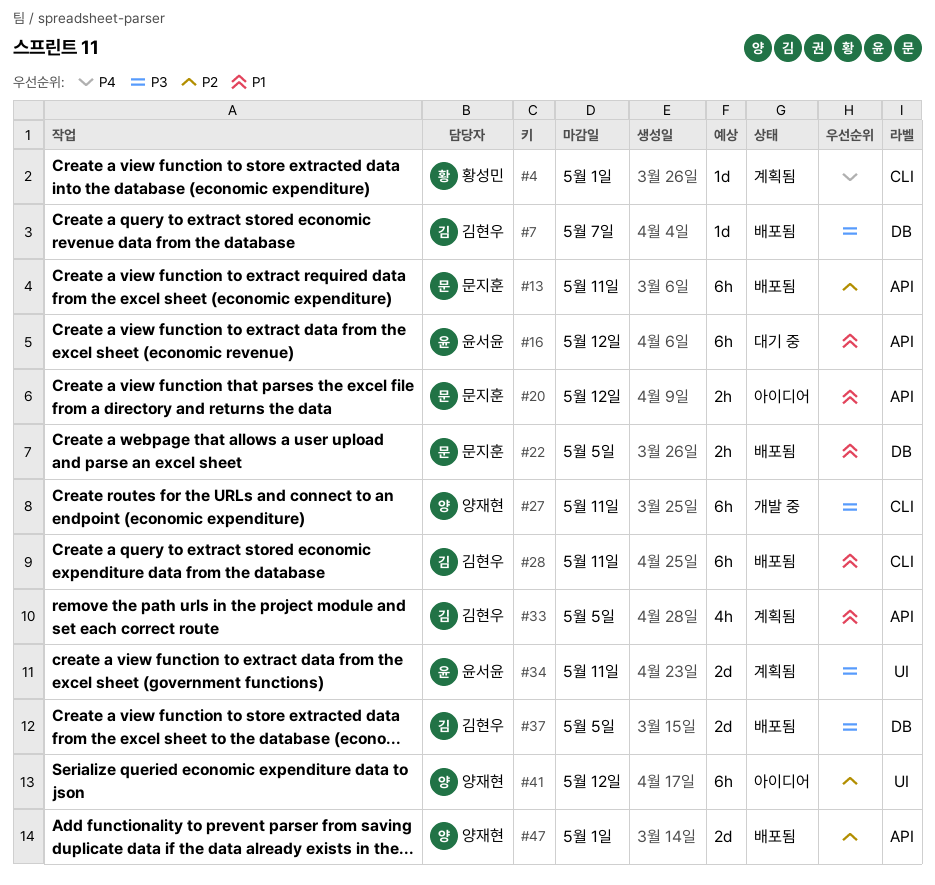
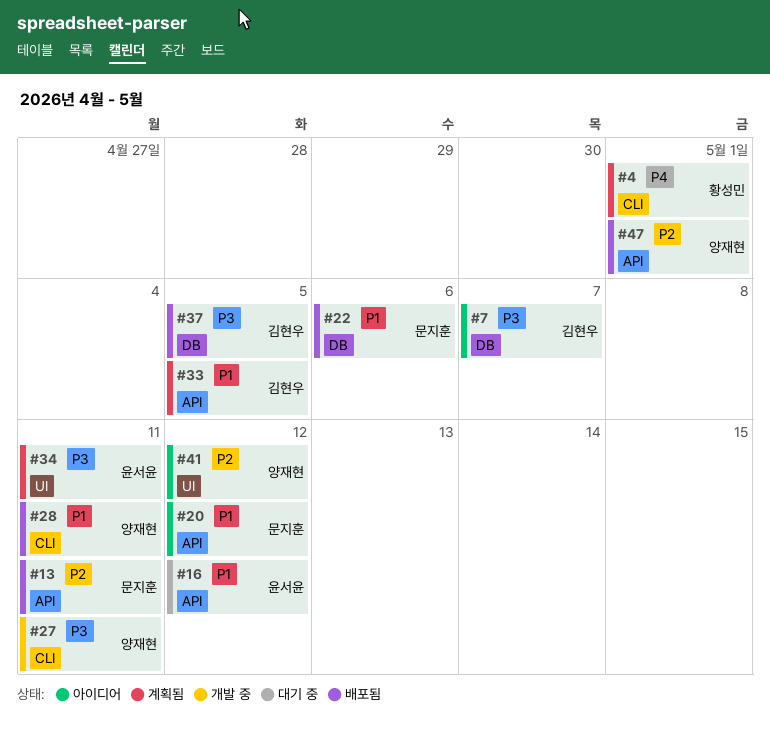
#7, status: 배포됨 -> 아이디어
#22, due: May 5 -> May 6
#28, owner: 김현우 -> 양재현

